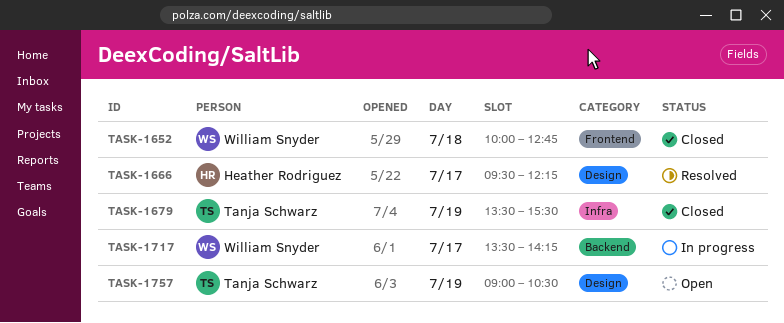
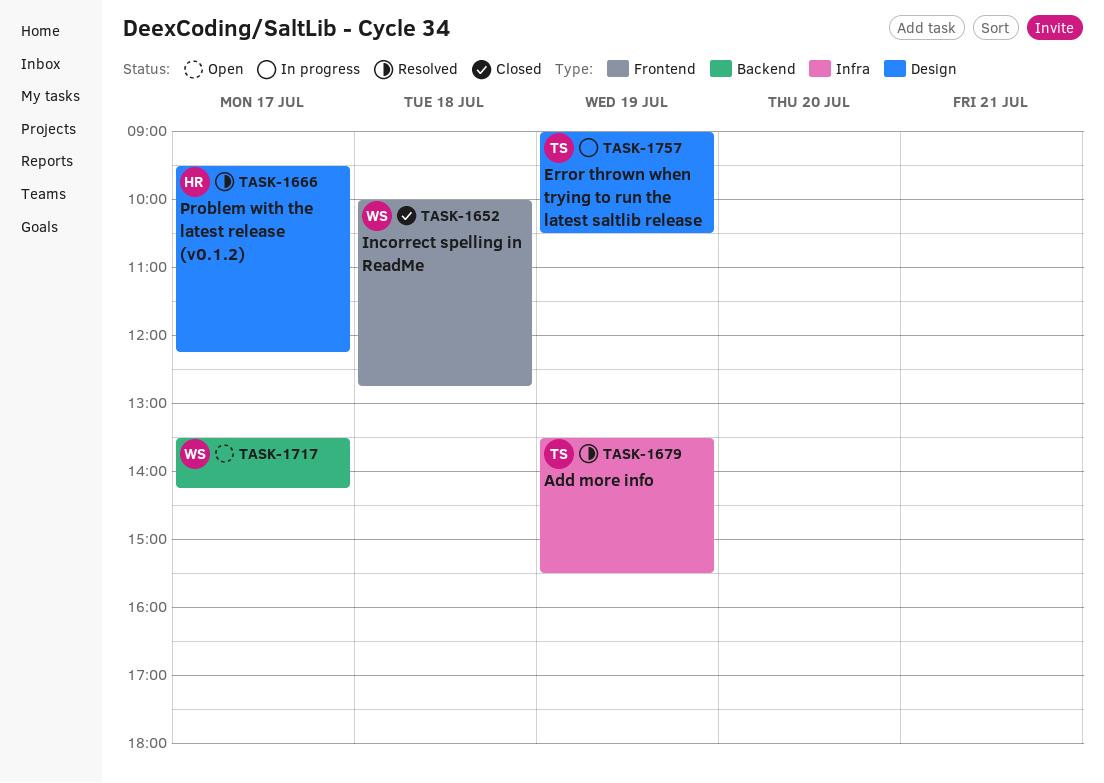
TASK-1679, status: Closed -> Resolved
TASK-1717, status: In progress -> Open
TASK-1757, status: Open -> In progress

